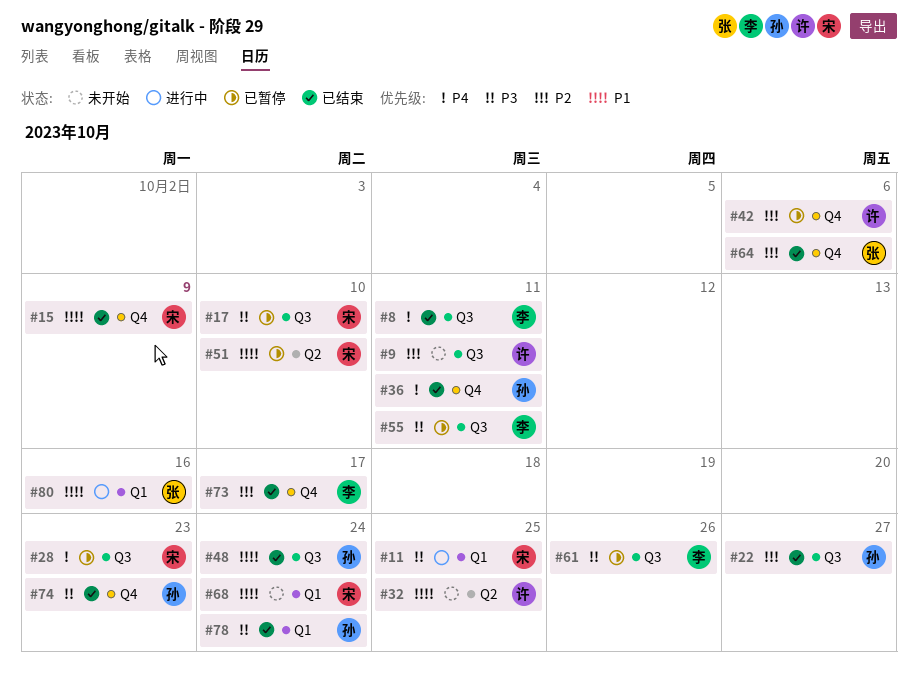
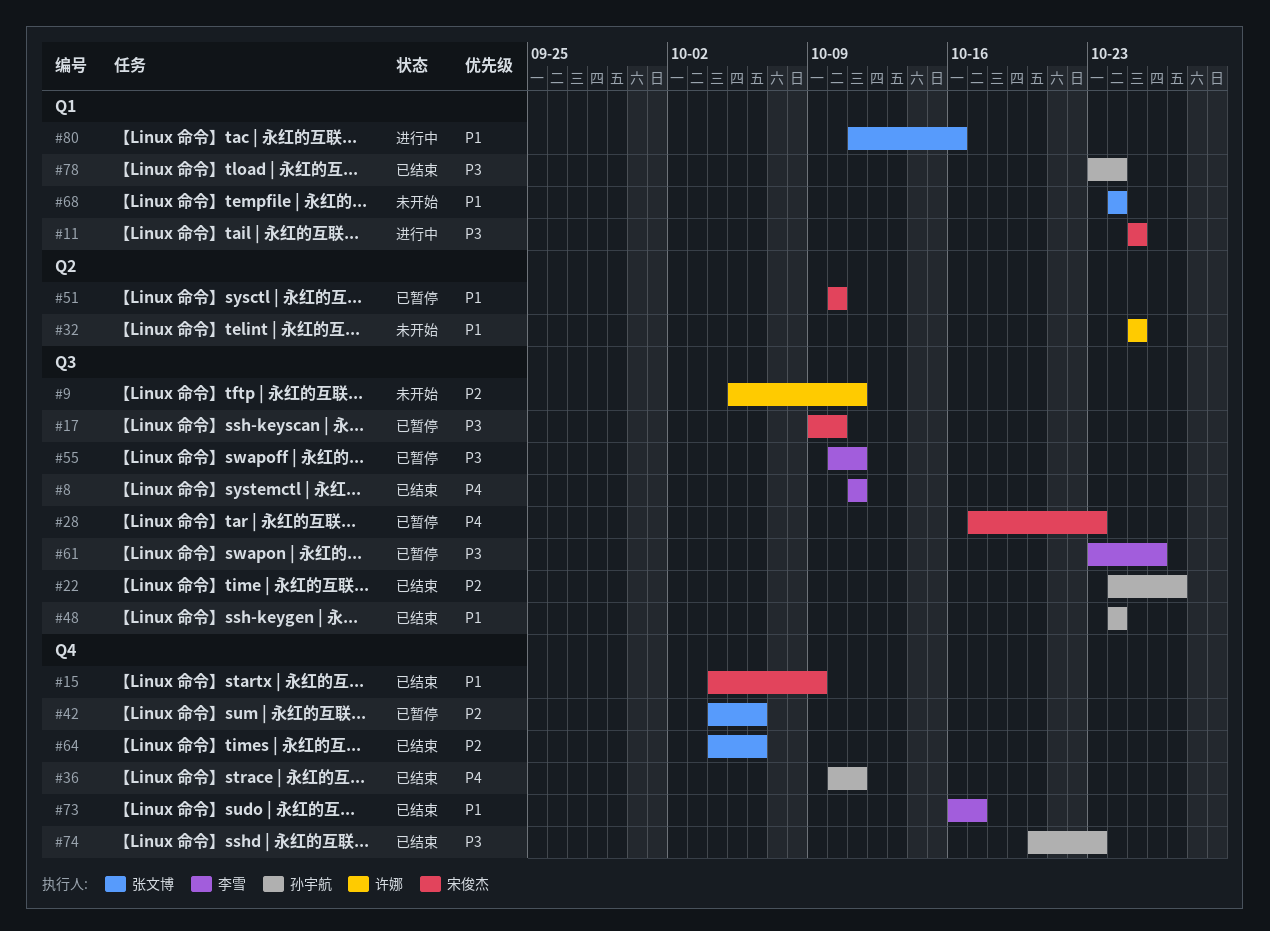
#42, owner: 许娜 -> 张文博
#68, owner: 宋俊杰 -> 张文博
#73, priority: P2 -> P1

